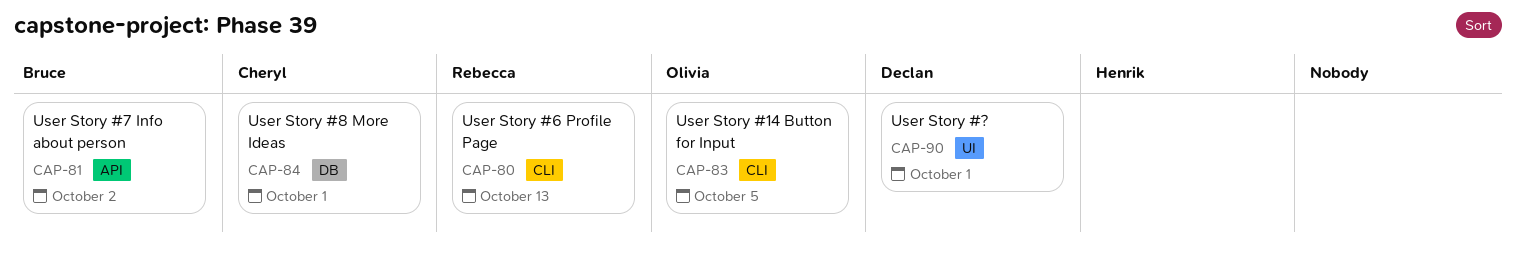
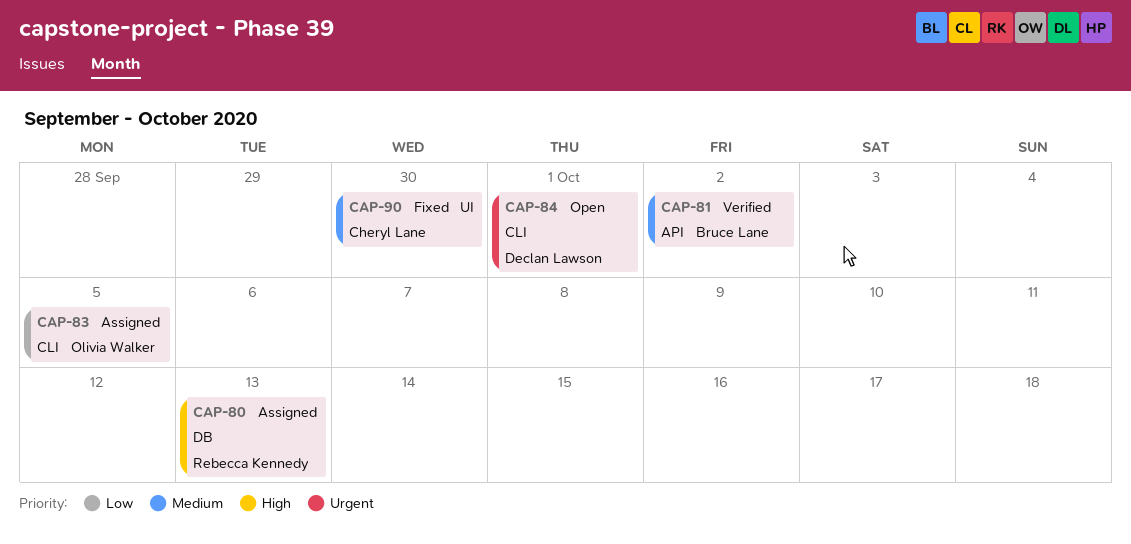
CAP-80, label: CLI -> DB
CAP-84, owner: Cheryl Lane -> Declan Lawson
CAP-84, label: DB -> CLI
CAP-90, owner: Declan Lawson -> Cheryl Lane
CAP-90, due: Oct 1 -> Sep 30

